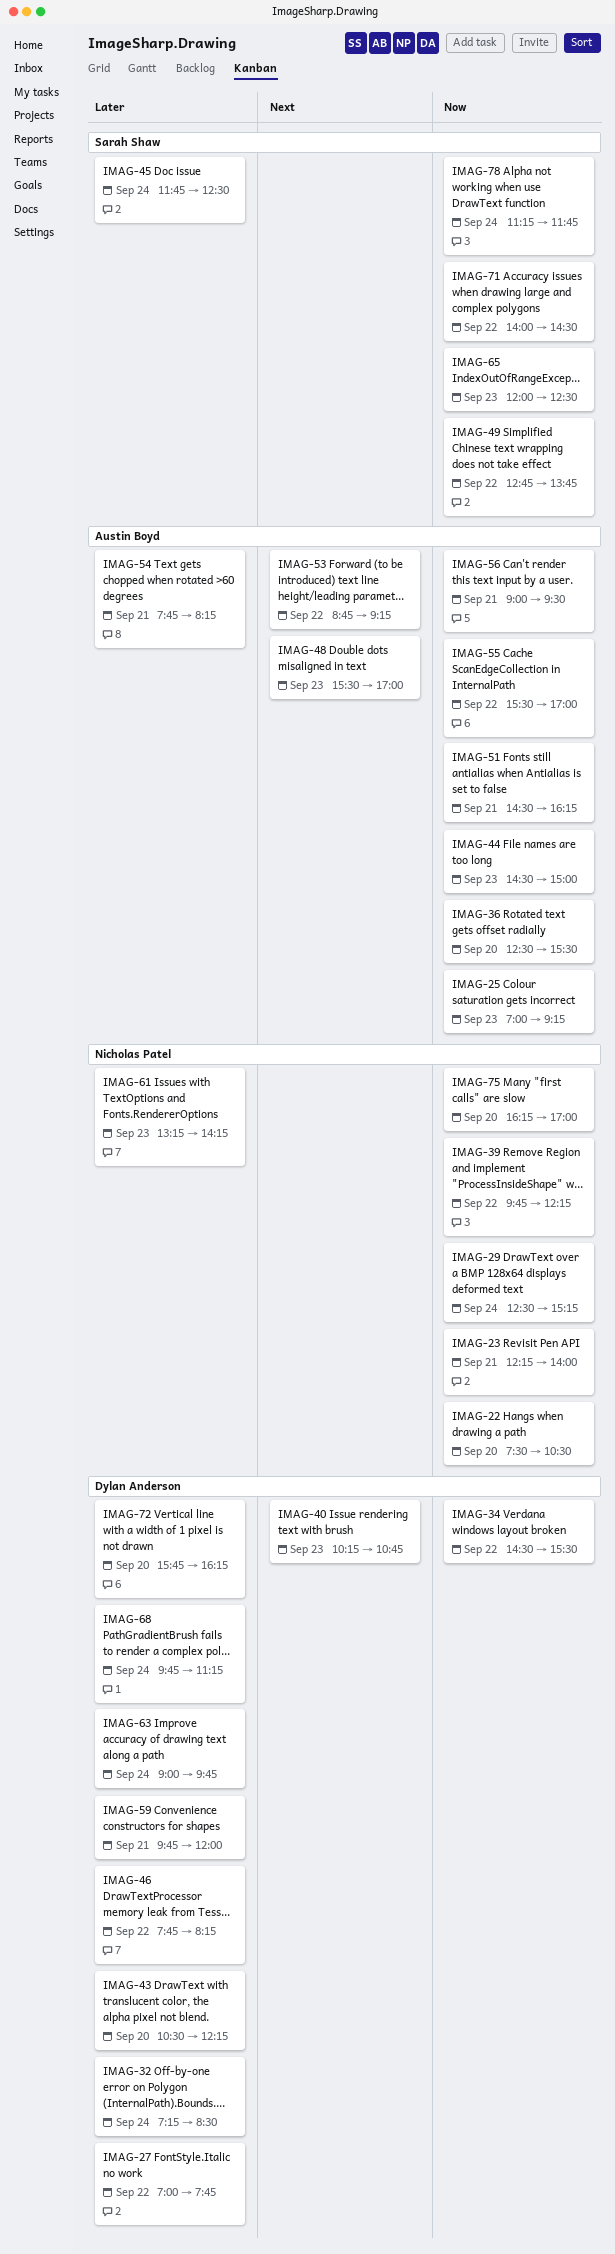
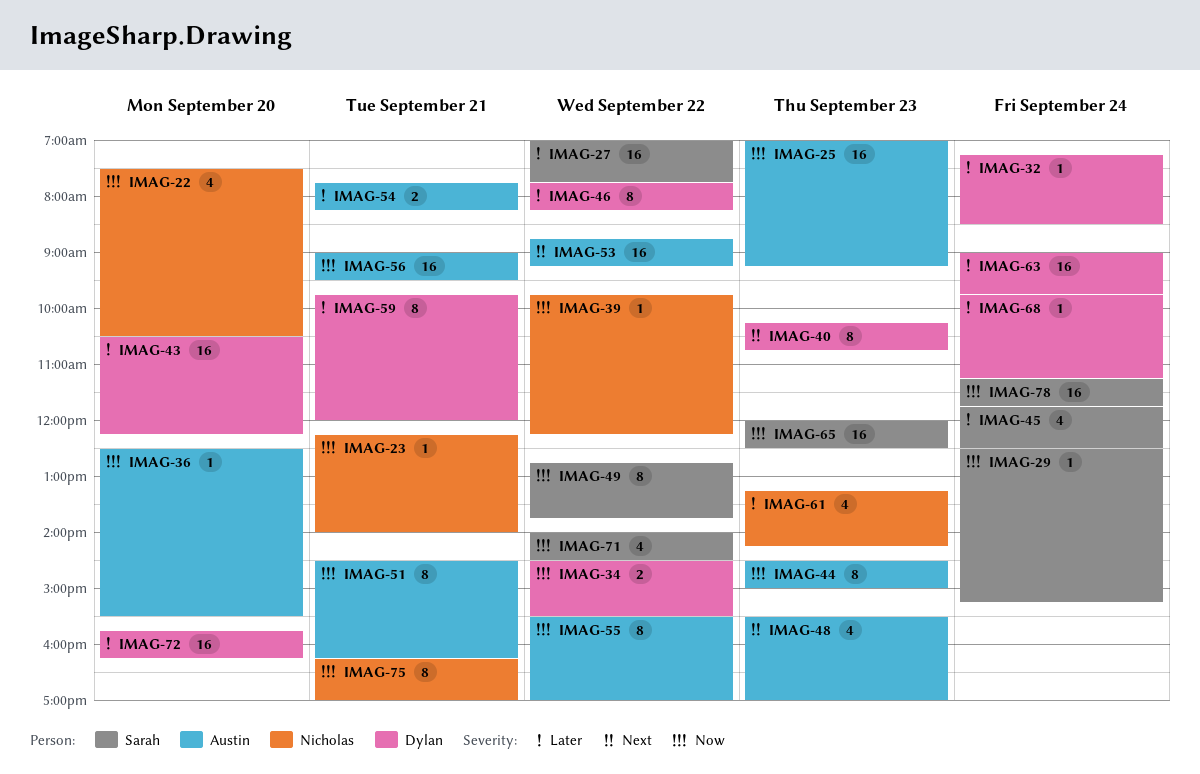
IMAG-27, owner: Dylan Anderson -> Sarah Shaw
IMAG-29, owner: Nicholas Patel -> Sarah Shaw
IMAG-75, day: Sep 20 -> Sep 21

